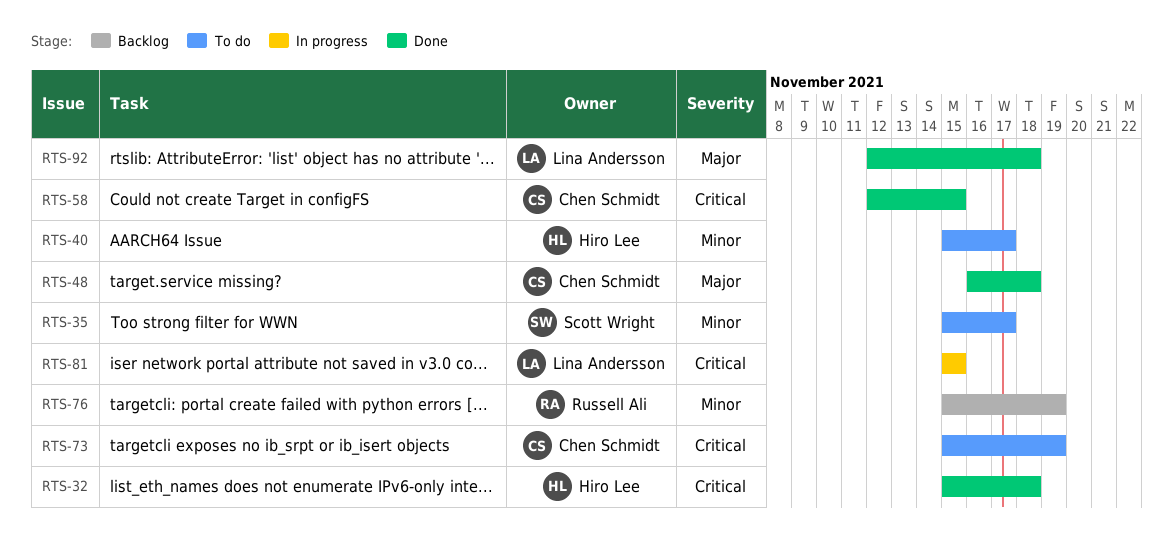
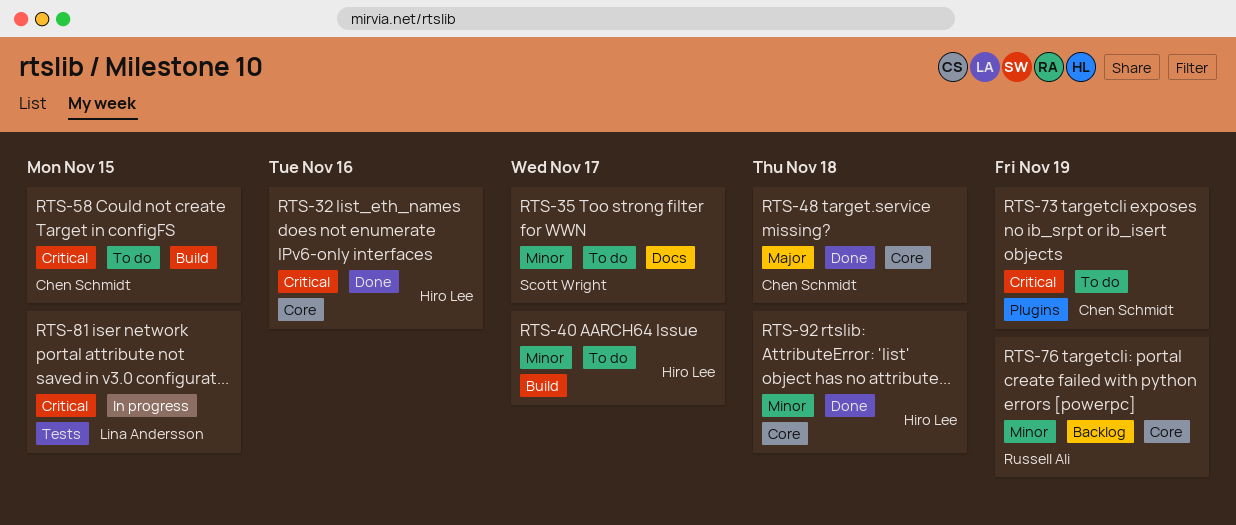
RTS-32, due: Nov 18 -> Nov 16
RTS-58, status: Done -> To do
RTS-92, owner: Lina Andersson -> Hiro Lee
RTS-92, priority: Major -> Minor

